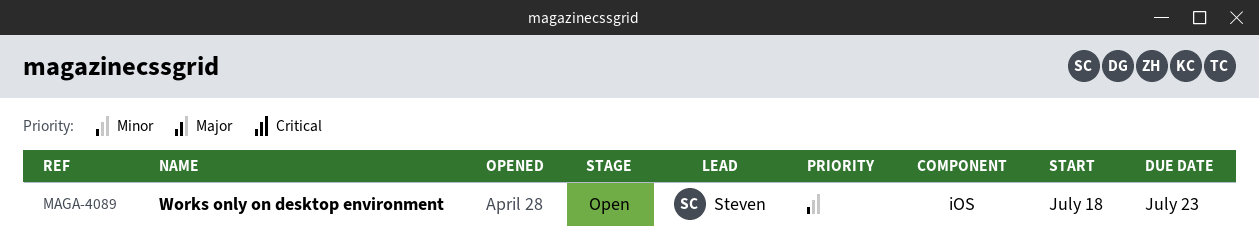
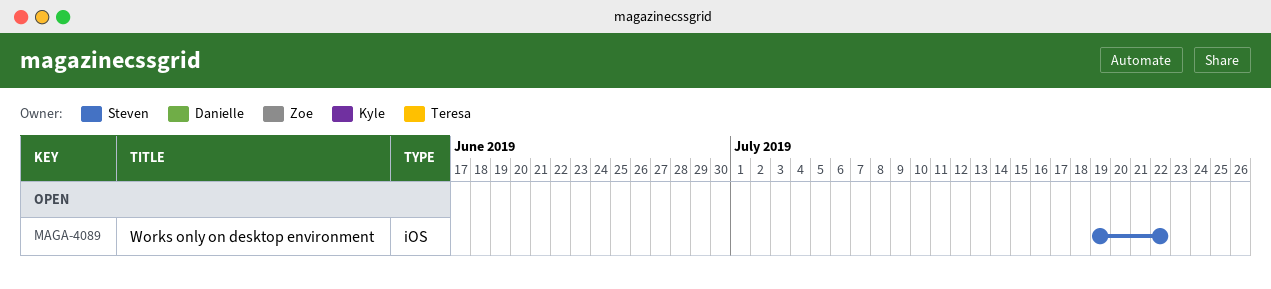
MAGA-4089, start: Jul 18 -> Jul 19
MAGA-4089, due: Jul 23 -> Jul 22

